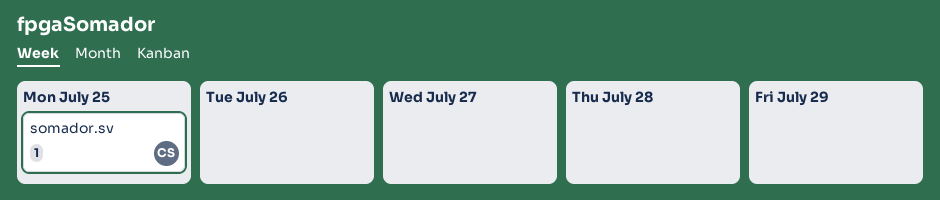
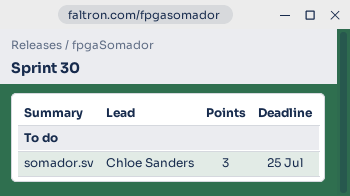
somador.sv, estimate: 1 -> 3

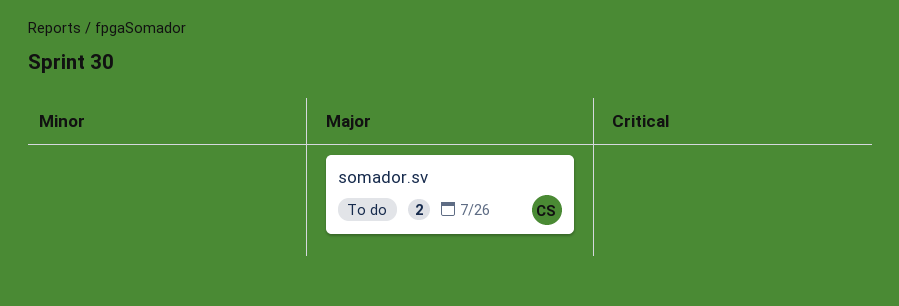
somador.sv, estimate: 3 -> 2
somador.sv, due: Jul 25 -> Jul 26

